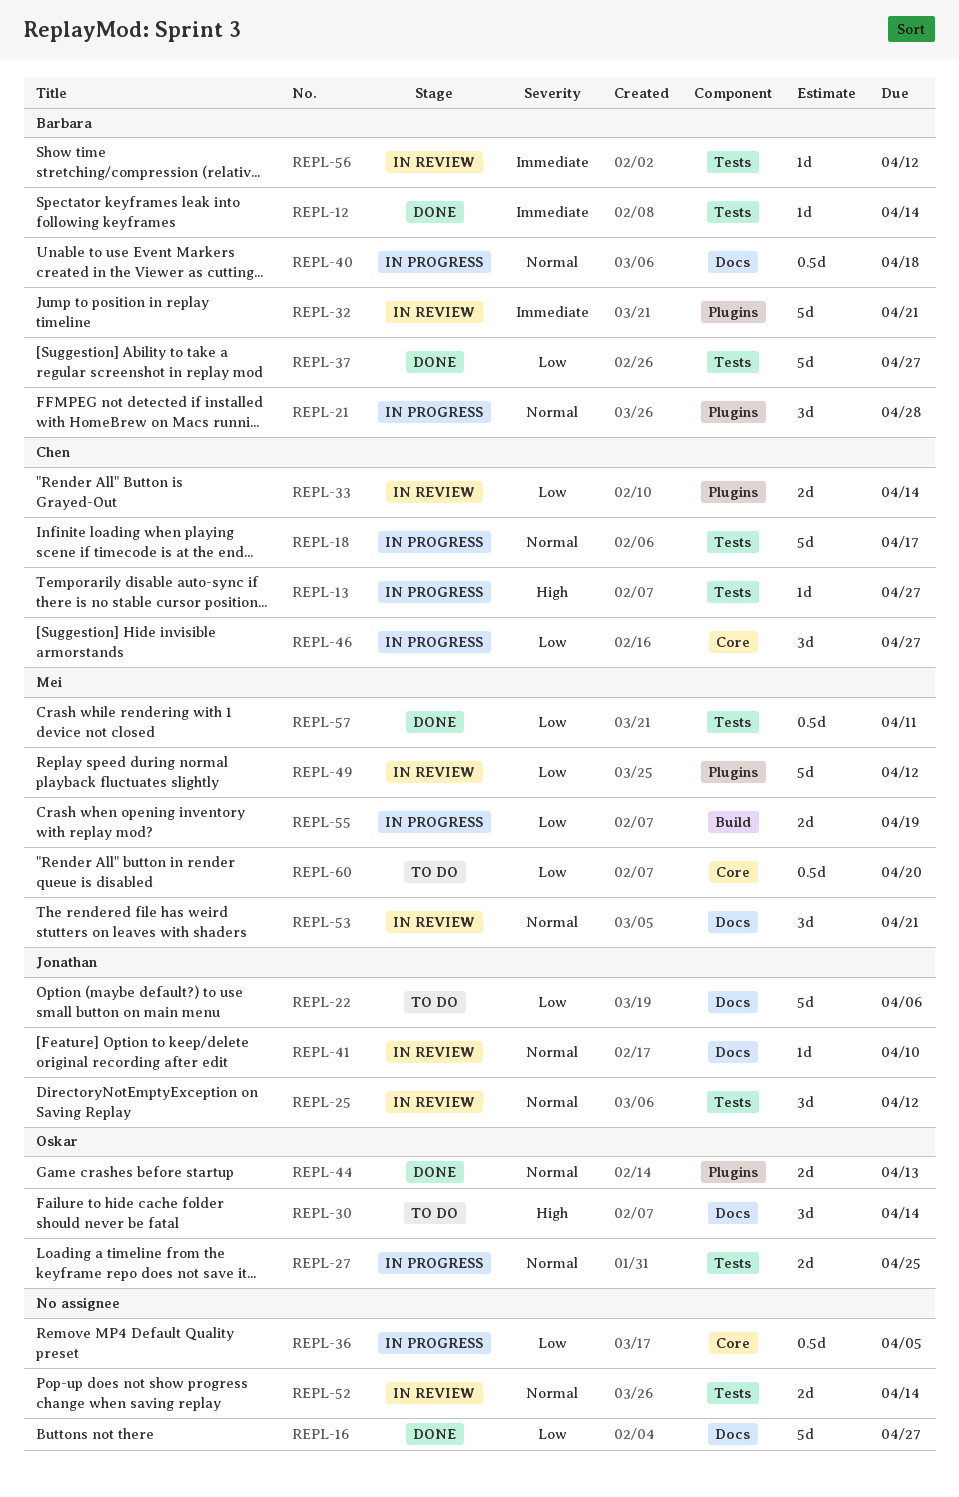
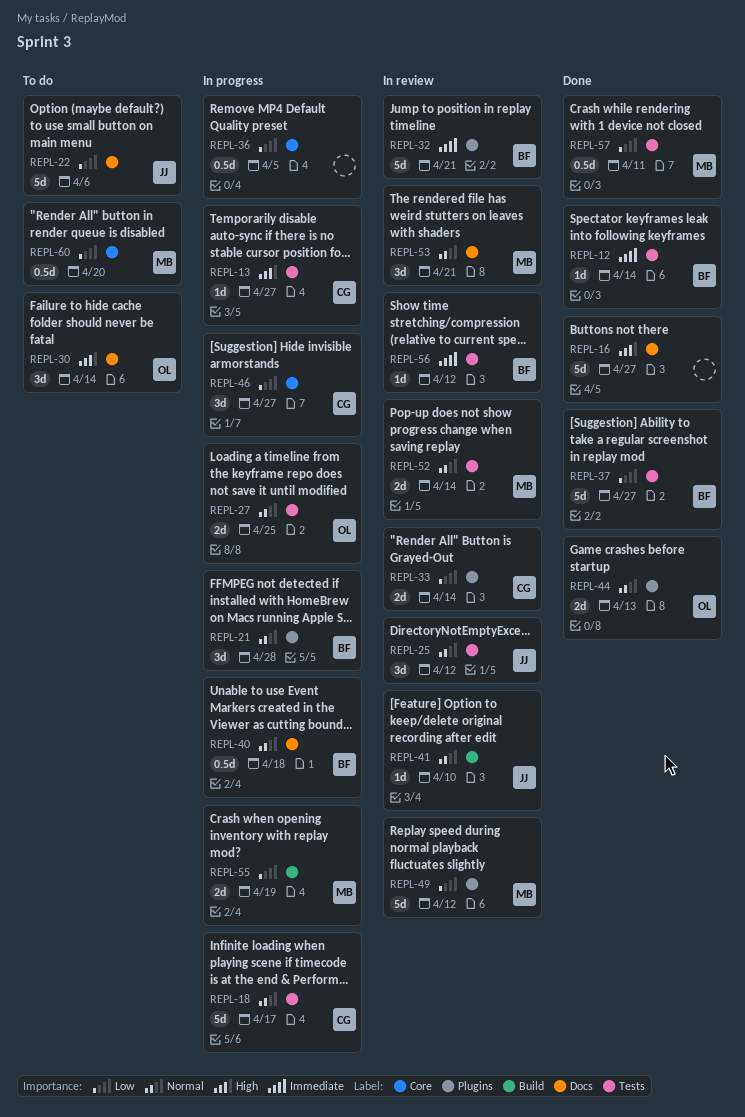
REPL-16, priority: Low -> High
REPL-41, label: Docs -> Build
REPL-52, owner: none -> Mei

